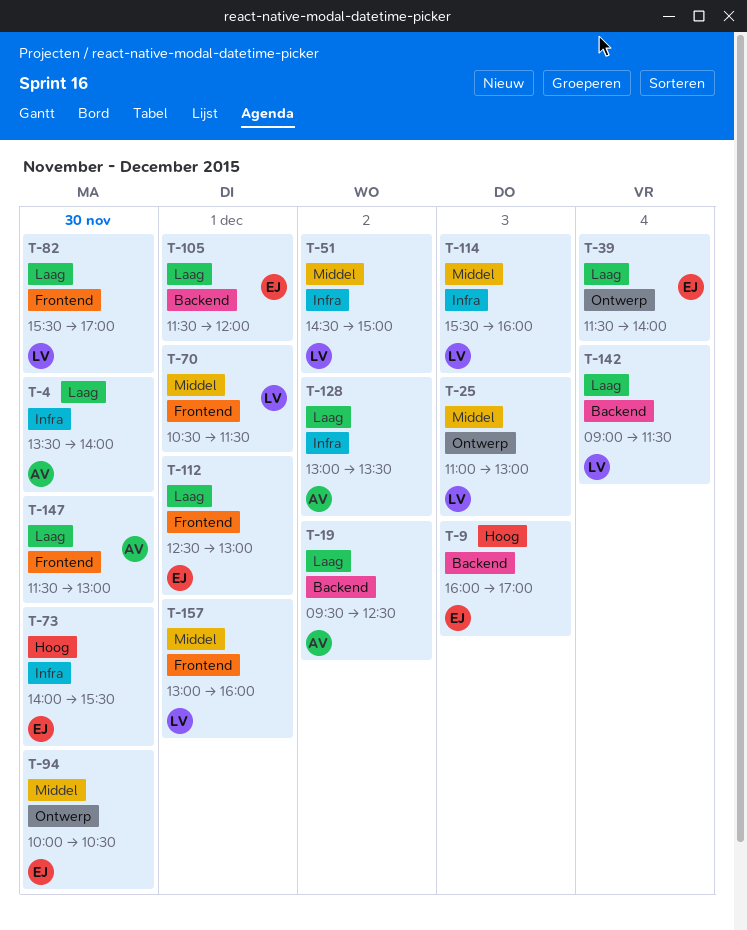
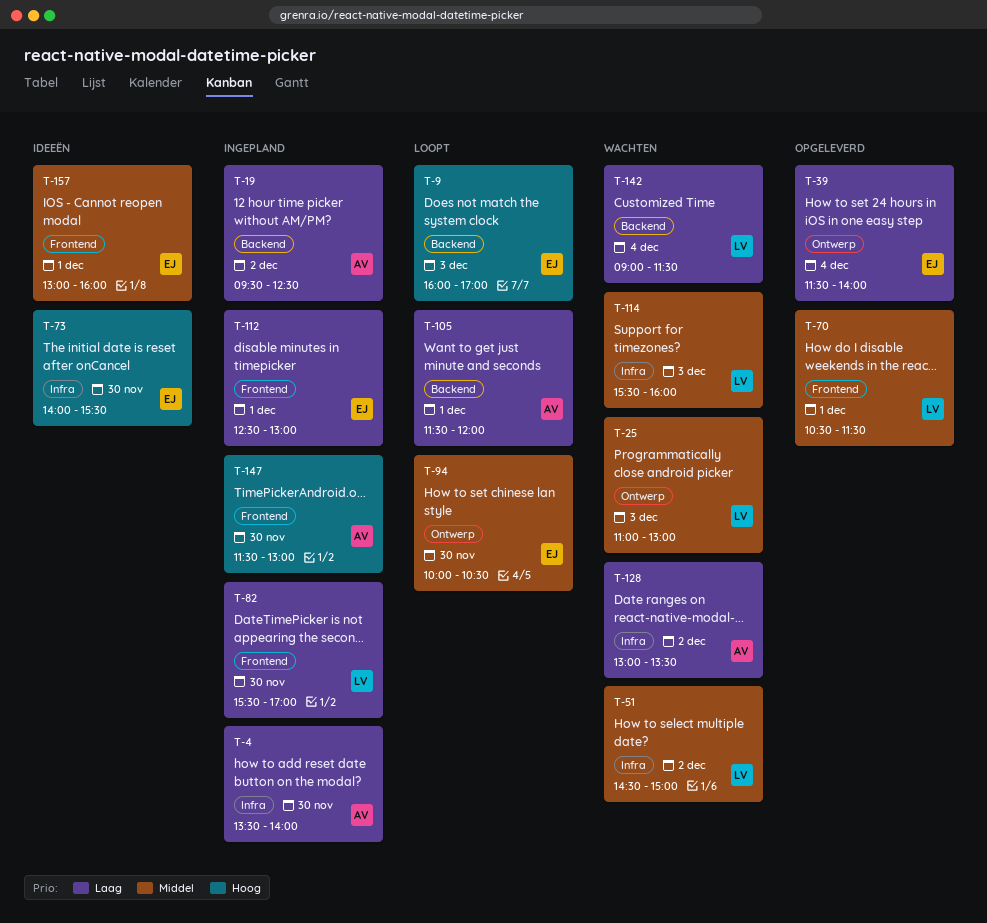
T-105, owner: EJ -> AV
T-147, priority: Laag -> Hoog
T-157, owner: LV -> EJ

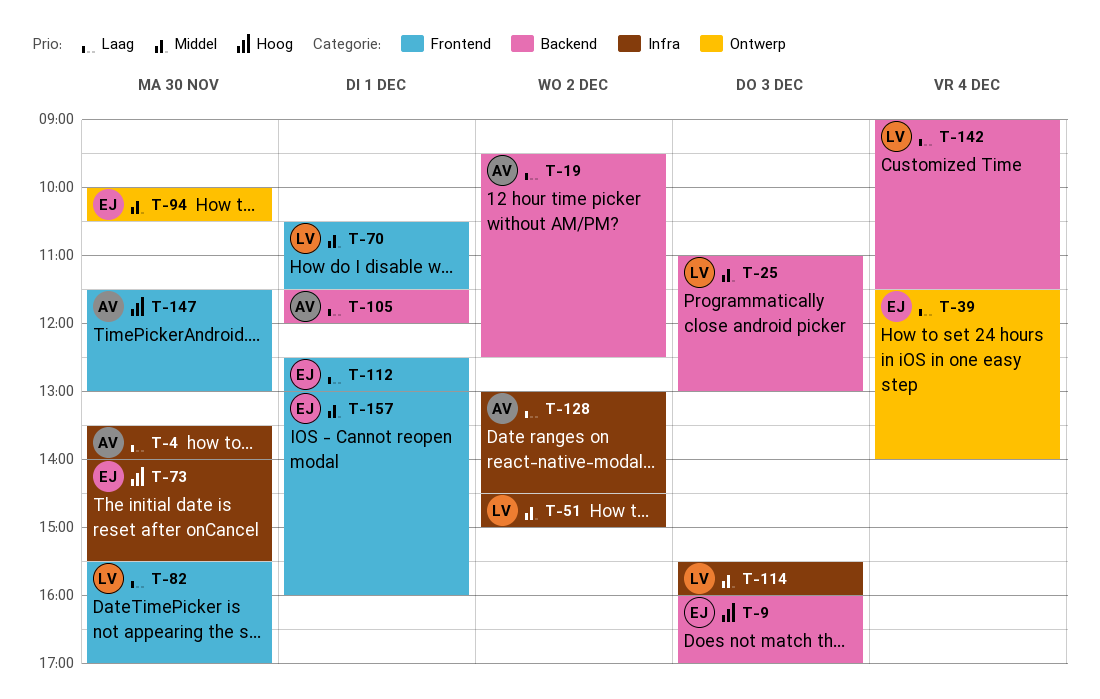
T-25, label: Ontwerp -> Backend
T-128, ends: 13:30 -> 14:30

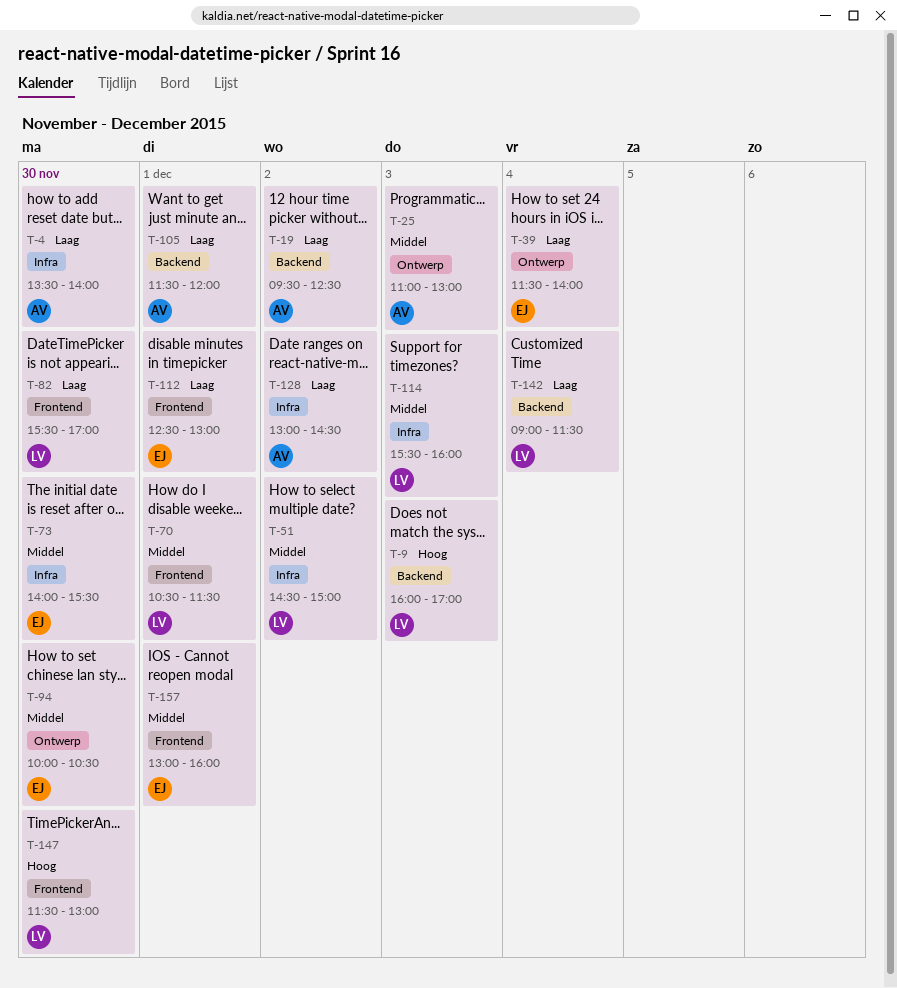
T-9, owner: EJ -> LV
T-25, owner: LV -> AV
T-25, label: Backend -> Ontwerp
T-73, priority: Hoog -> Middel
T-147, owner: AV -> LV

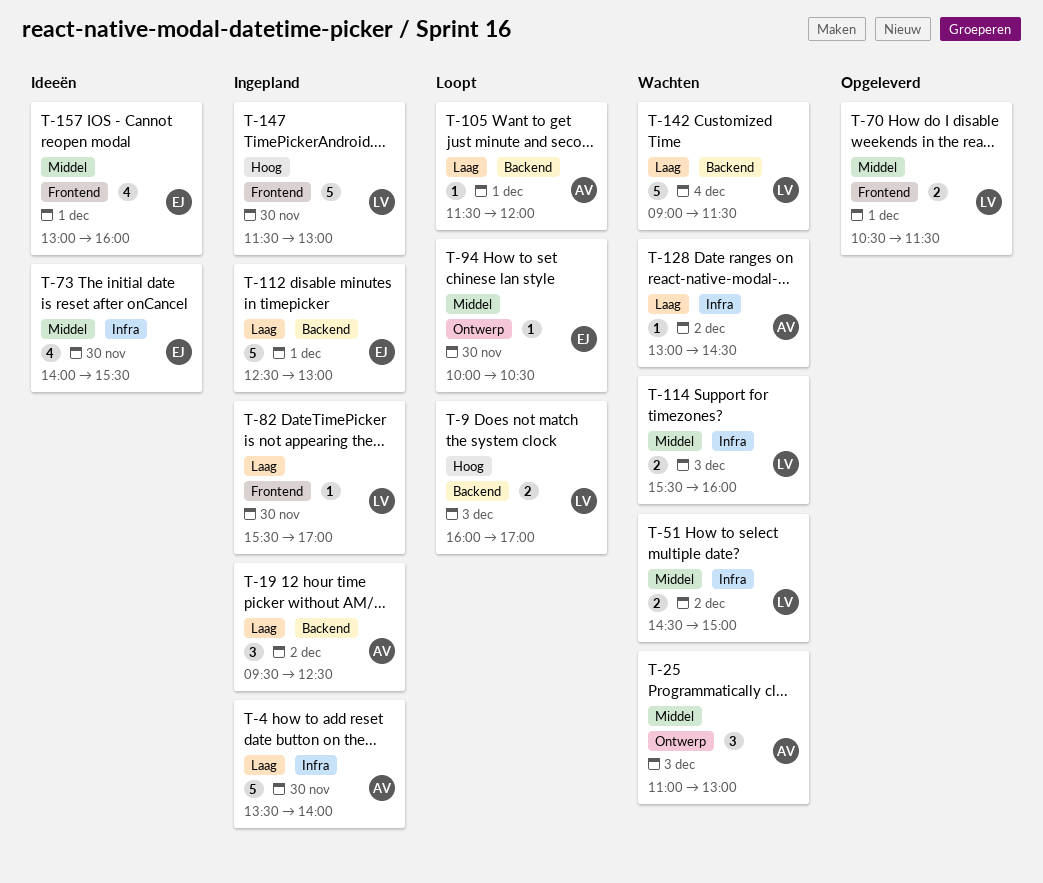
T-39: present -> none
T-112, label: Frontend -> Backend

